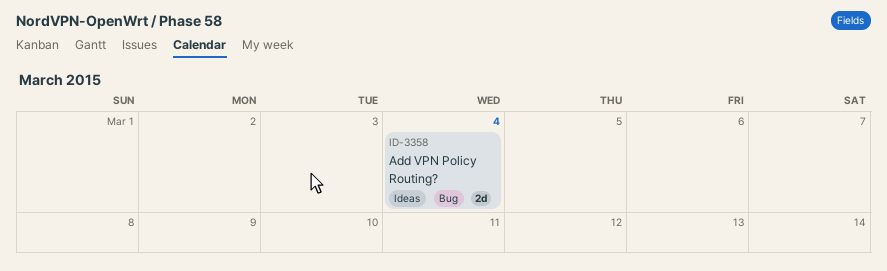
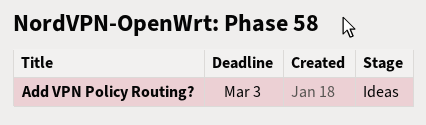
Add VPN Policy Routing?, due: Mar 4 -> Mar 3

